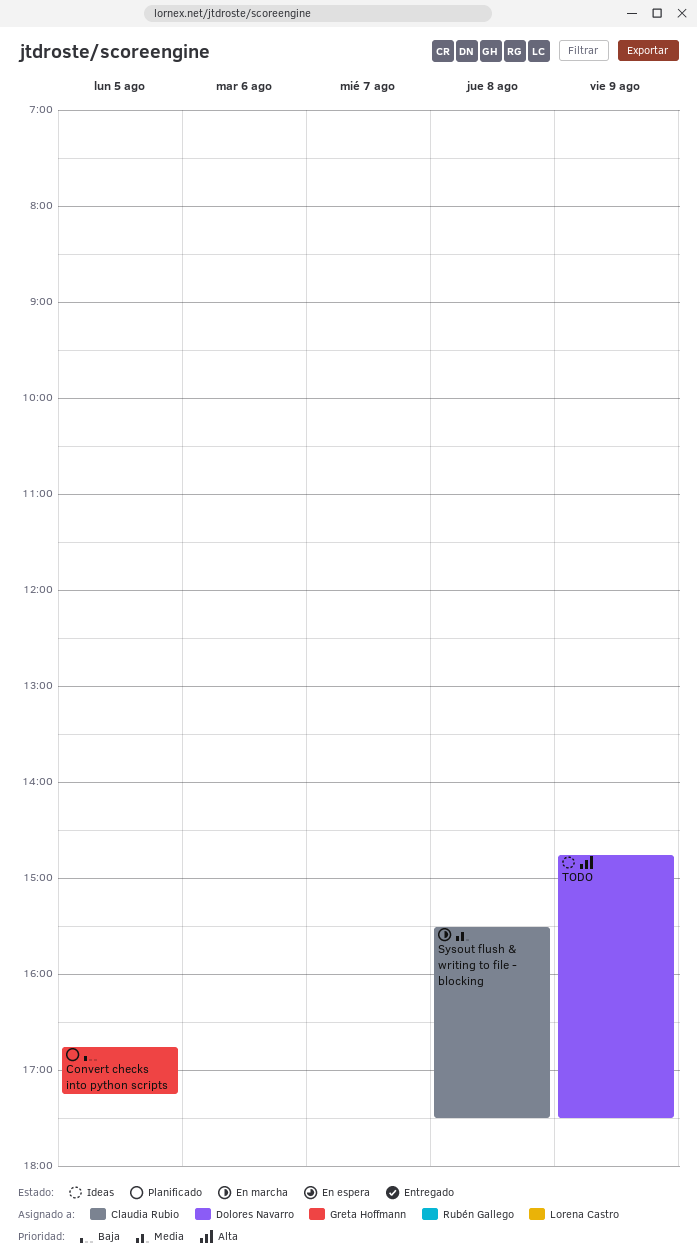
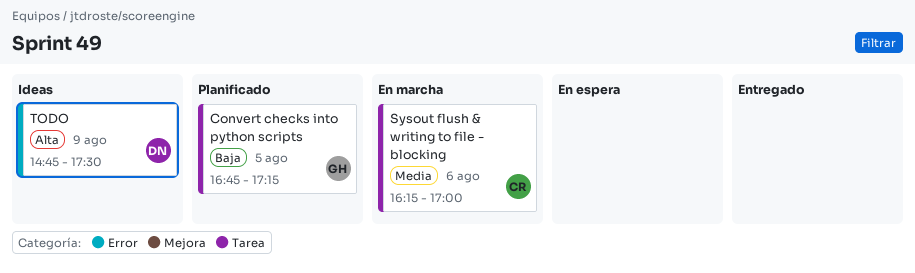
Sysout flush & writing to file - blocking, day: Aug 8 -> Aug 6
Sysout flush & writing to file - blocking, begins: 15:30 -> 16:15
Sysout flush & writing to file - blocking, ends: 17:30 -> 17:00

